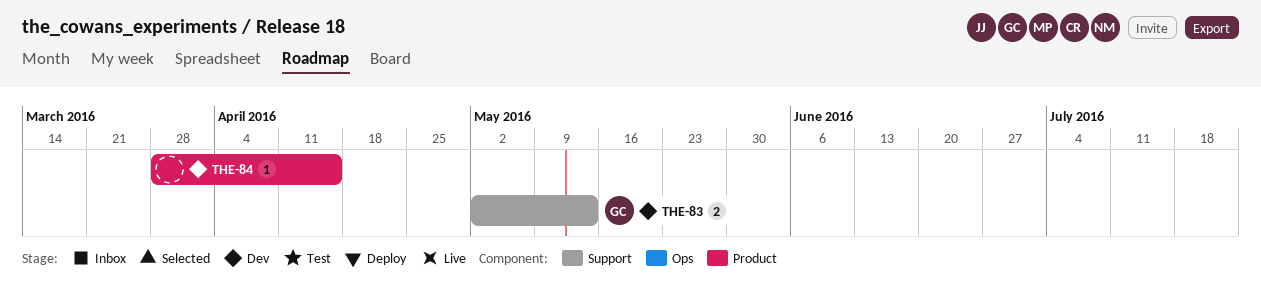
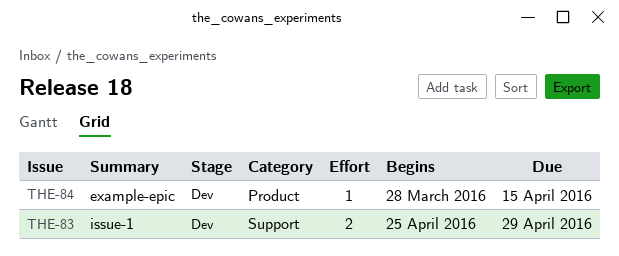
THE-83, start: May 2 -> Apr 25
THE-83, due: May 13 -> Apr 29

